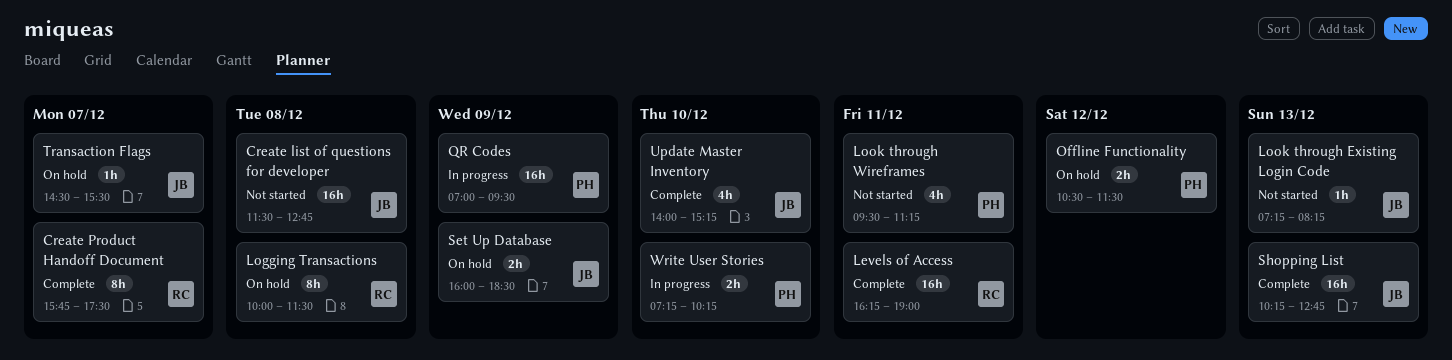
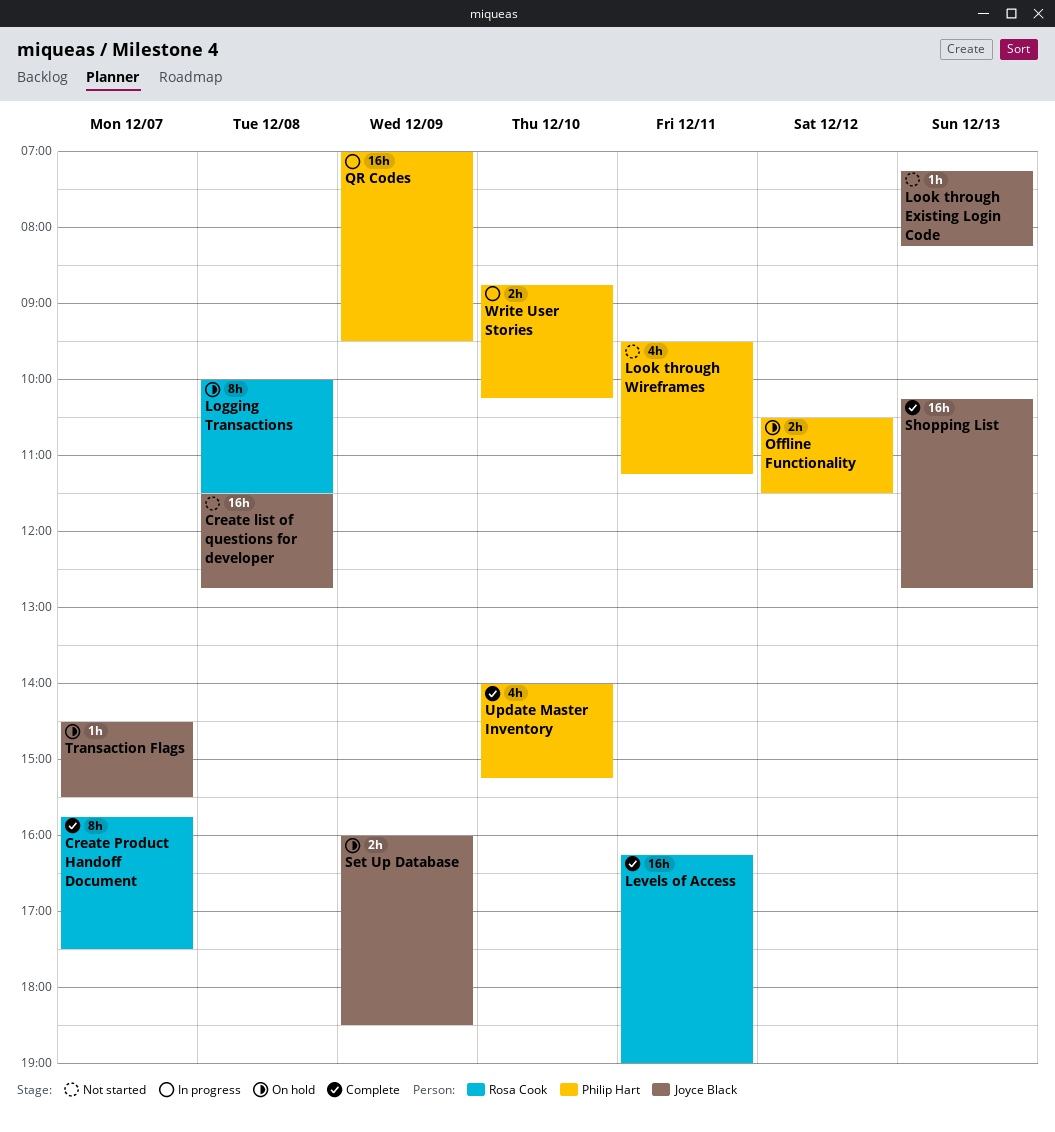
Update Master Inventory, owner: Joyce Black -> Philip Hart
Write User Stories, begins: 07:15 -> 08:45

